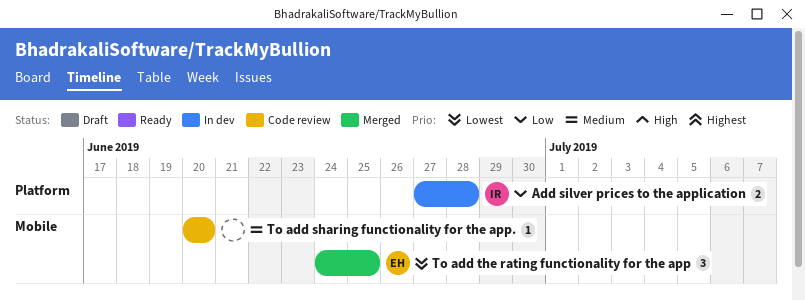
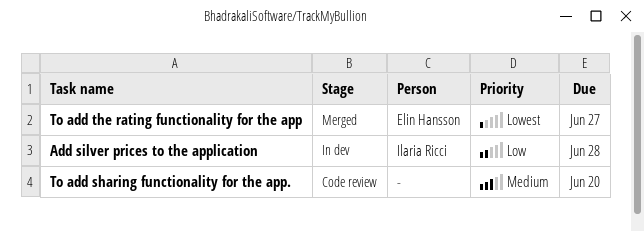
To add the rating functionality for the app, due: Jun 25 -> Jun 27

